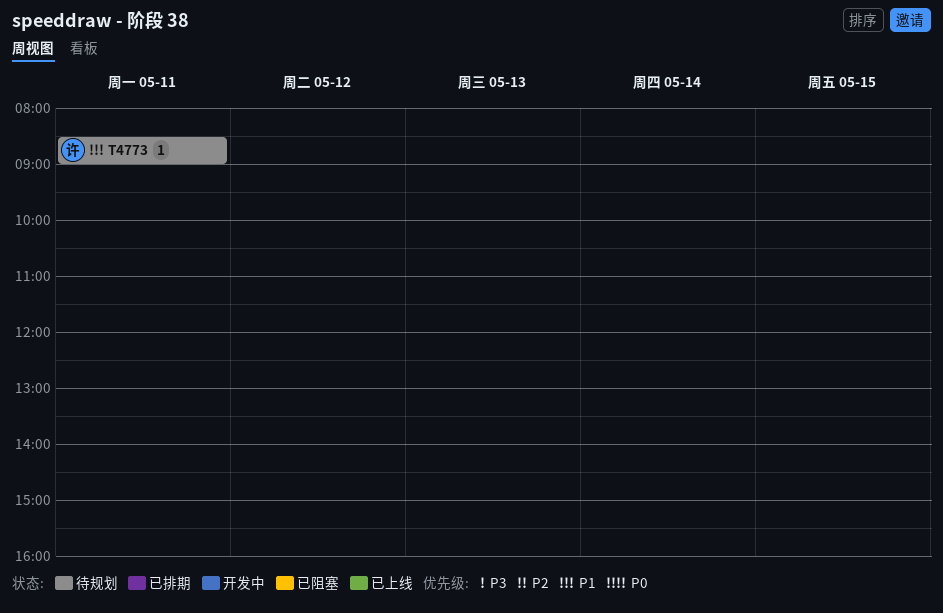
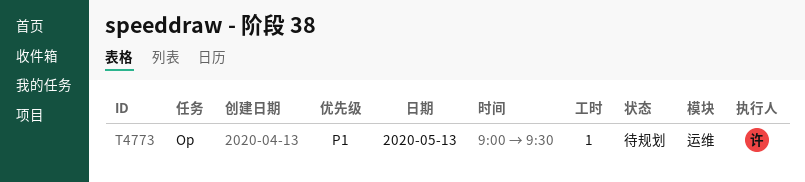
T4773, day: May 11 -> May 13
T4773, begins: 08:30 -> 09:00
T4773, ends: 09:00 -> 09:30

